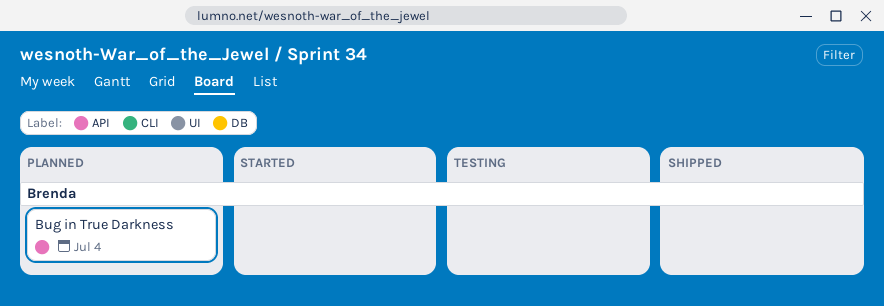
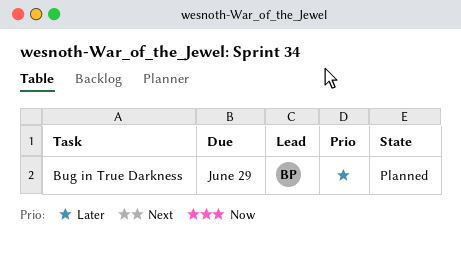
Bug in True Darkness, due: Jul 4 -> Jun 29

